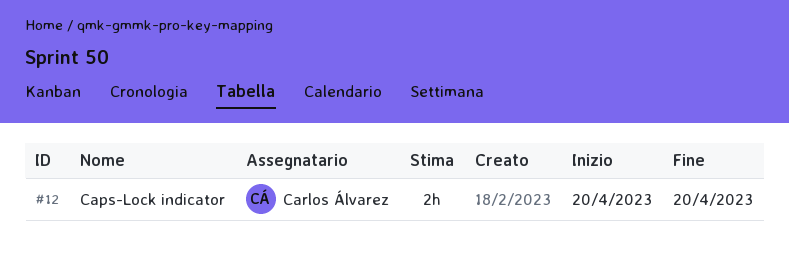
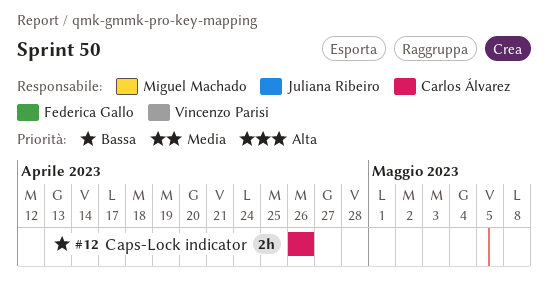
#12, start: Apr 20 -> Apr 26
#12, due: Apr 20 -> Apr 26

